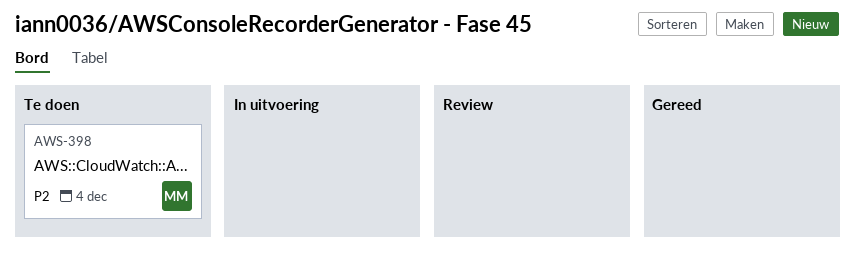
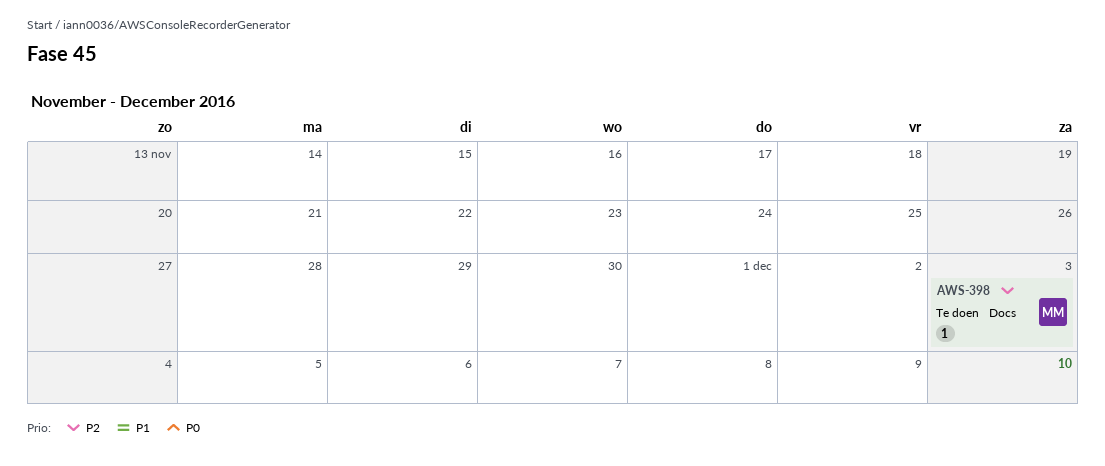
AWS-398, due: Dec 4 -> Dec 3

